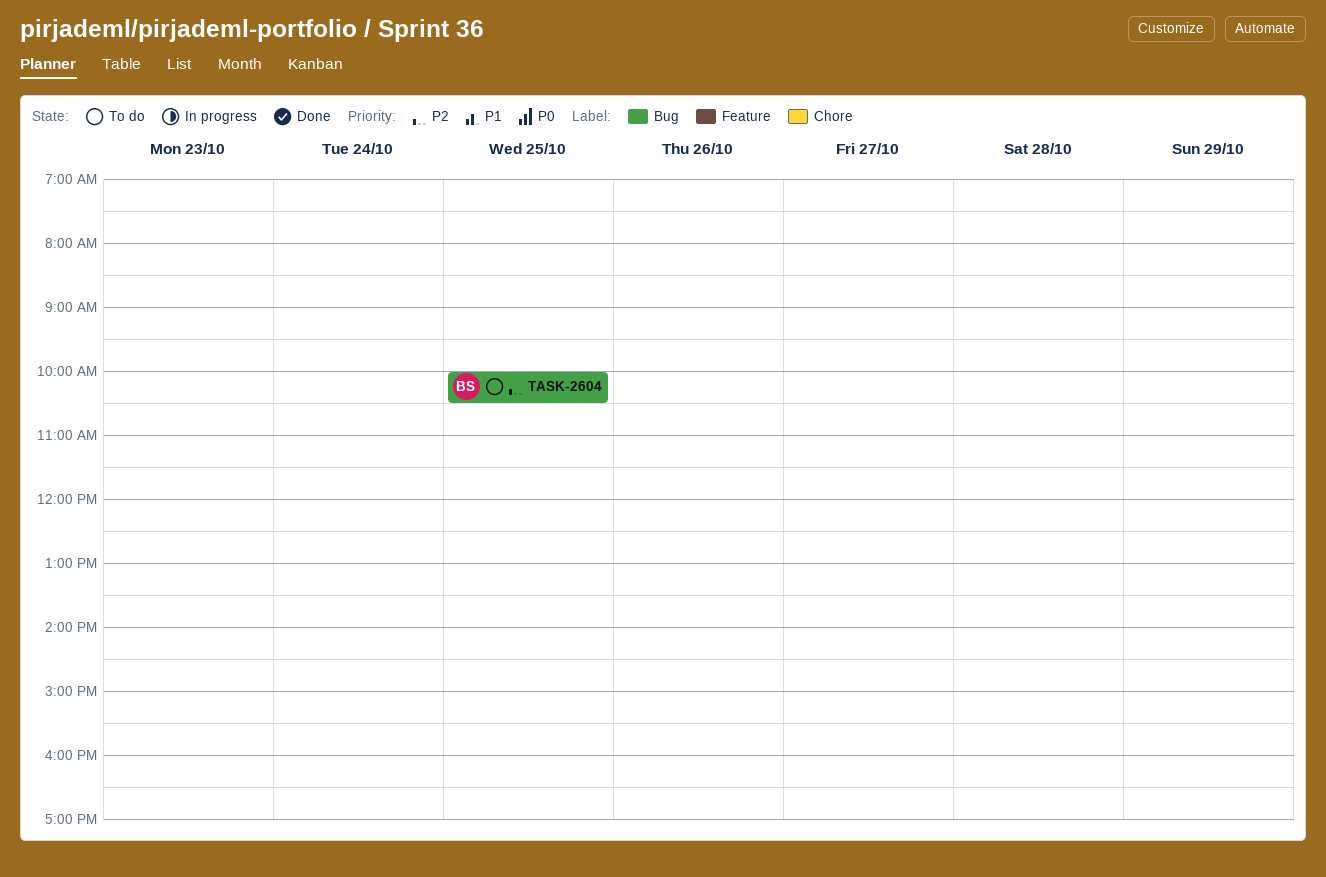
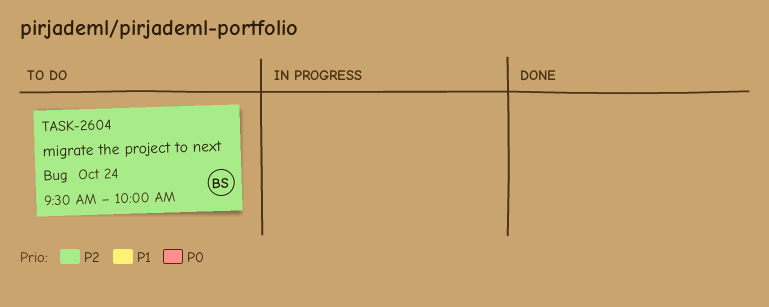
TASK-2604, day: Oct 25 -> Oct 24
TASK-2604, begins: 10:00 -> 09:30
TASK-2604, ends: 10:30 -> 10:00

